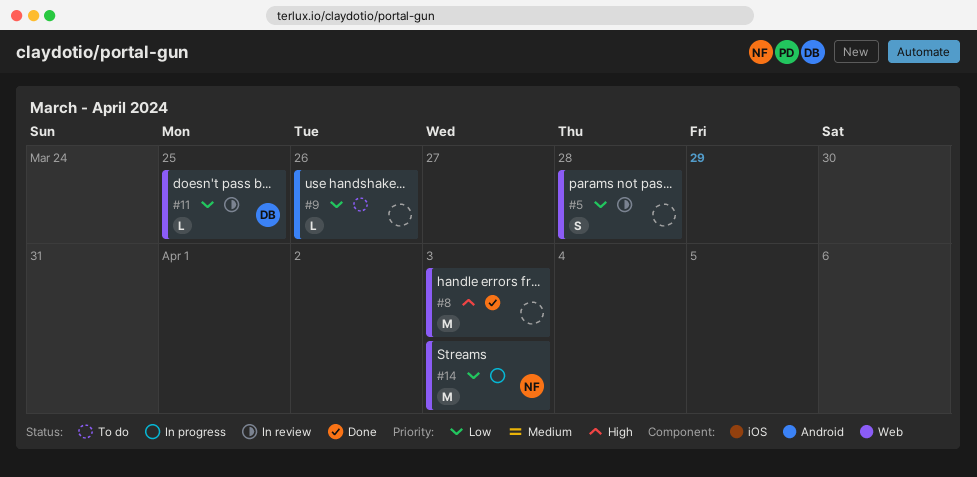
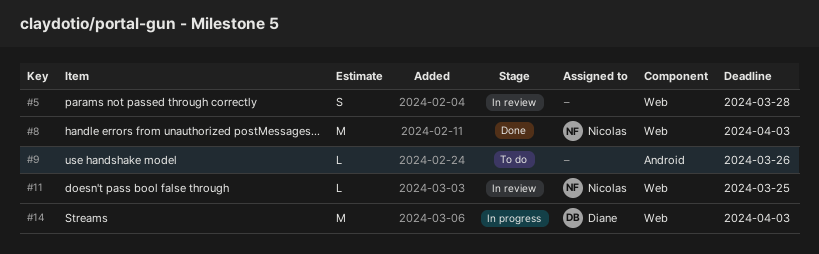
#8, owner: none -> Nicolas
#11, owner: Diane -> Nicolas
#14, owner: Nicolas -> Diane

